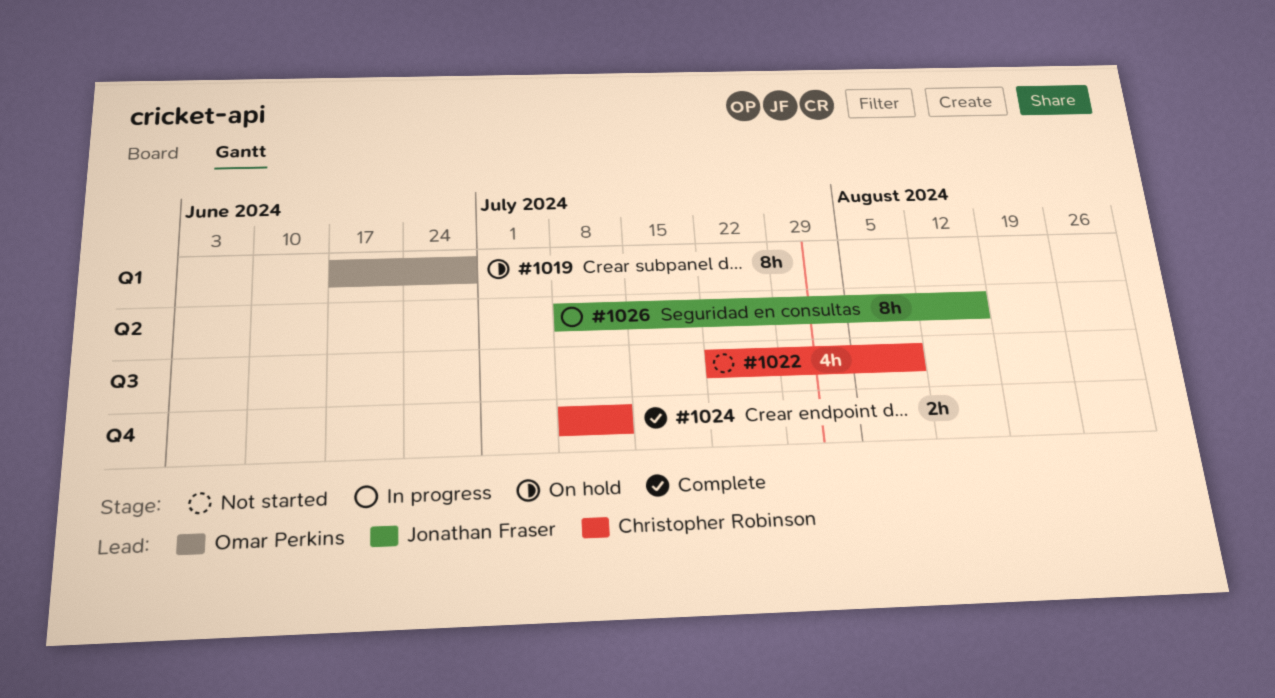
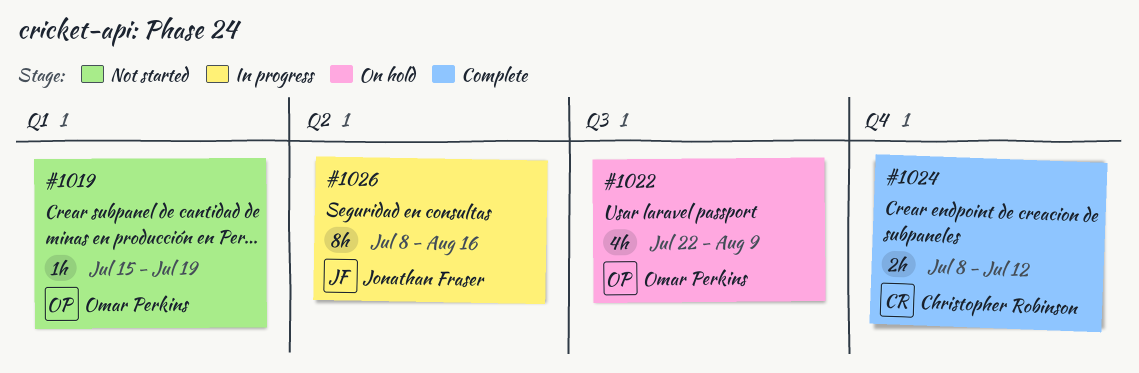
#1019, status: On hold -> Not started
#1019, estimate: 8h -> 1h
#1019, start: Jun 17 -> Jul 15
#1019, due: Jun 28 -> Jul 19
#1022, status: Not started -> On hold
#1022, owner: Christopher Robinson -> Omar Perkins

